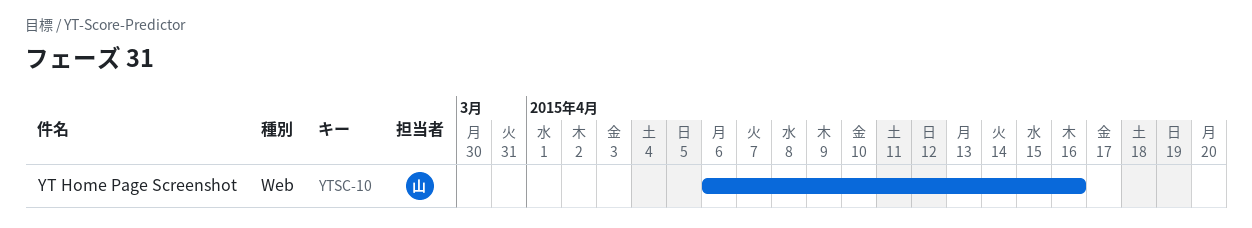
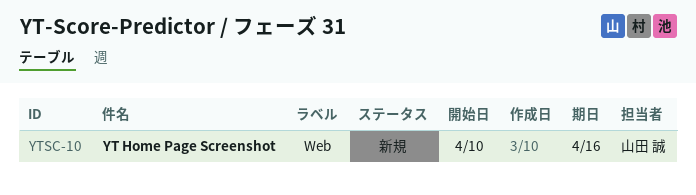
YTSC-10, start: Apr 6 -> Apr 10

